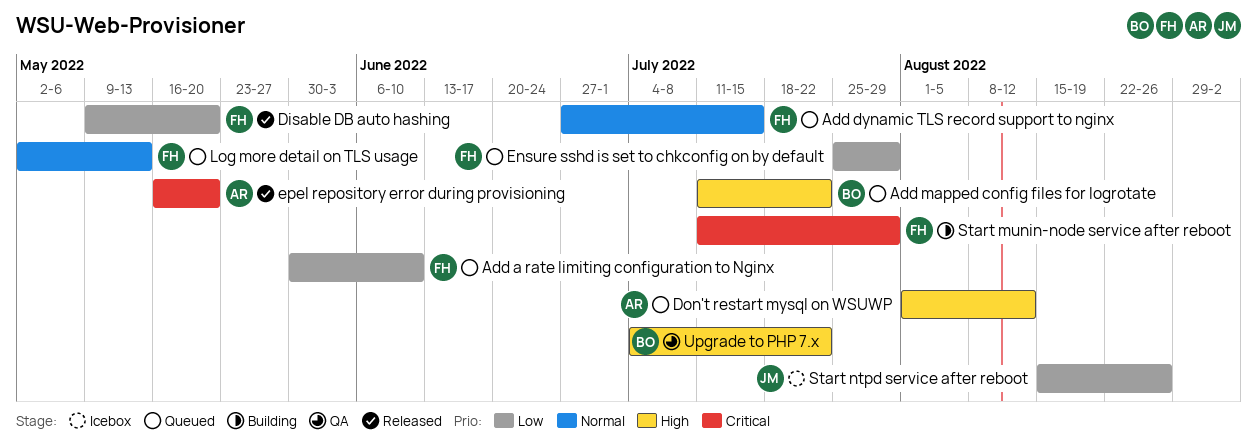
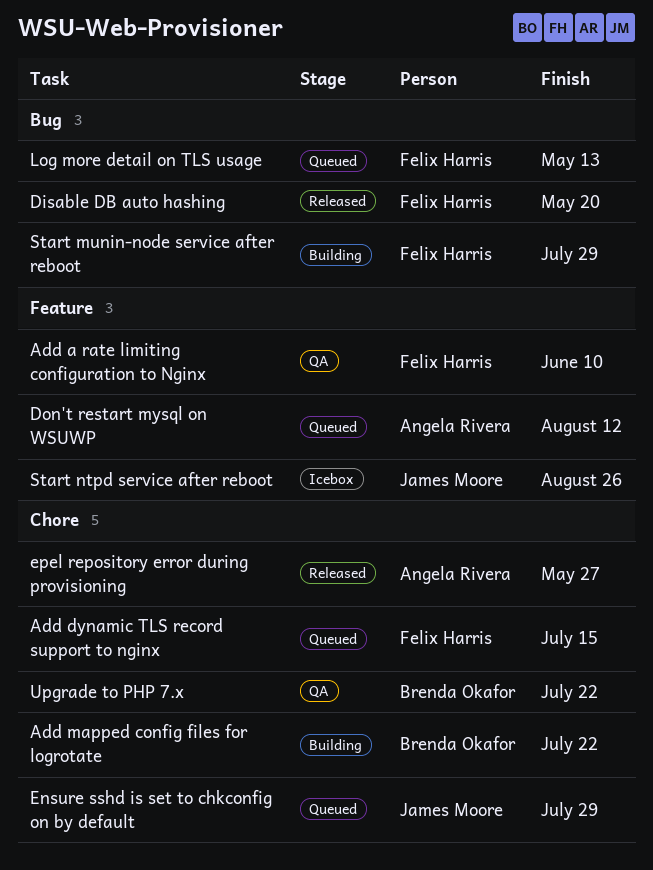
Add a rate limiting configuration to Nginx, status: Queued -> QA
Add mapped config files for logrotate, status: Queued -> Building
Ensure sshd is set to chkconfig on by default, owner: Felix Harris -> James Moore
epel repository error during provisioning, due: May 20 -> May 27

